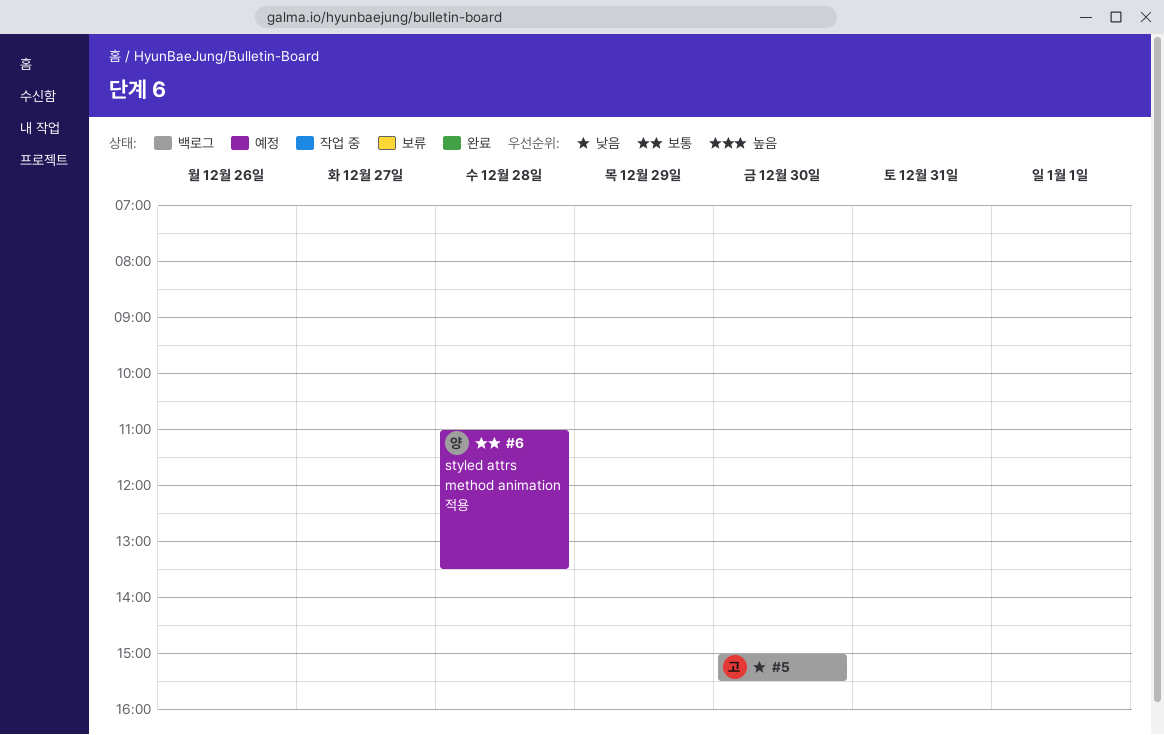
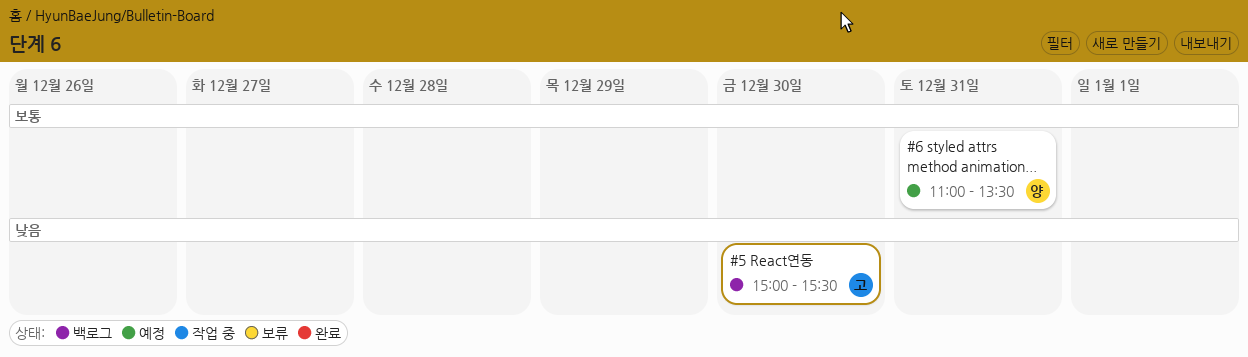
#6, day: Dec 28 -> Dec 31

